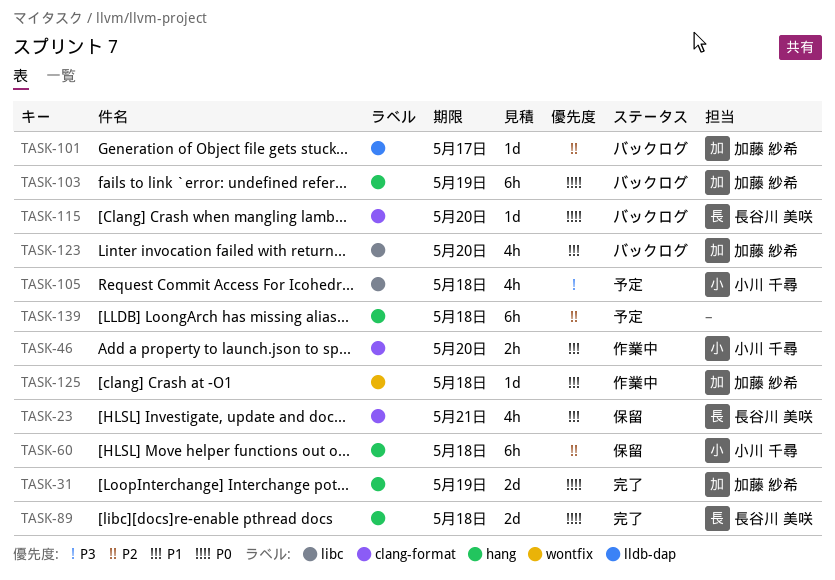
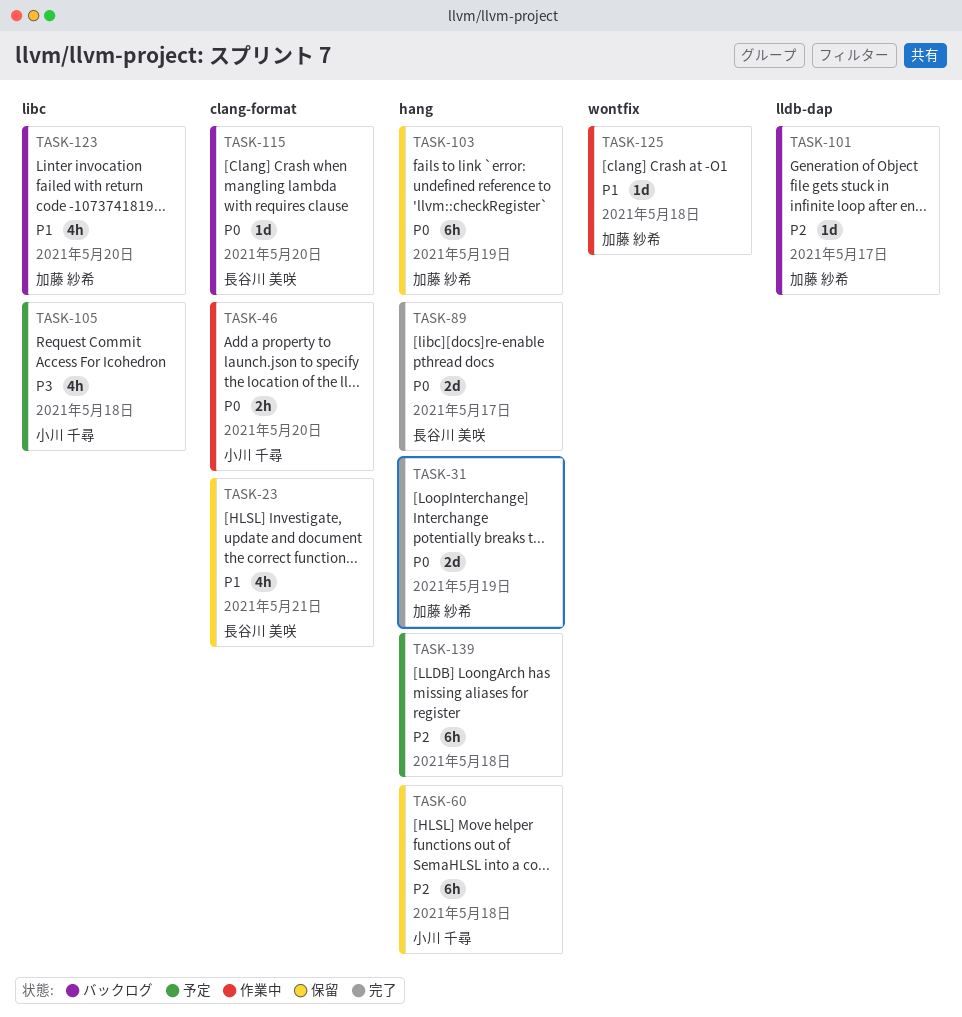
TASK-46, priority: P1 -> P0
TASK-89, due: May 18 -> May 17
TASK-103, status: バックログ -> 保留

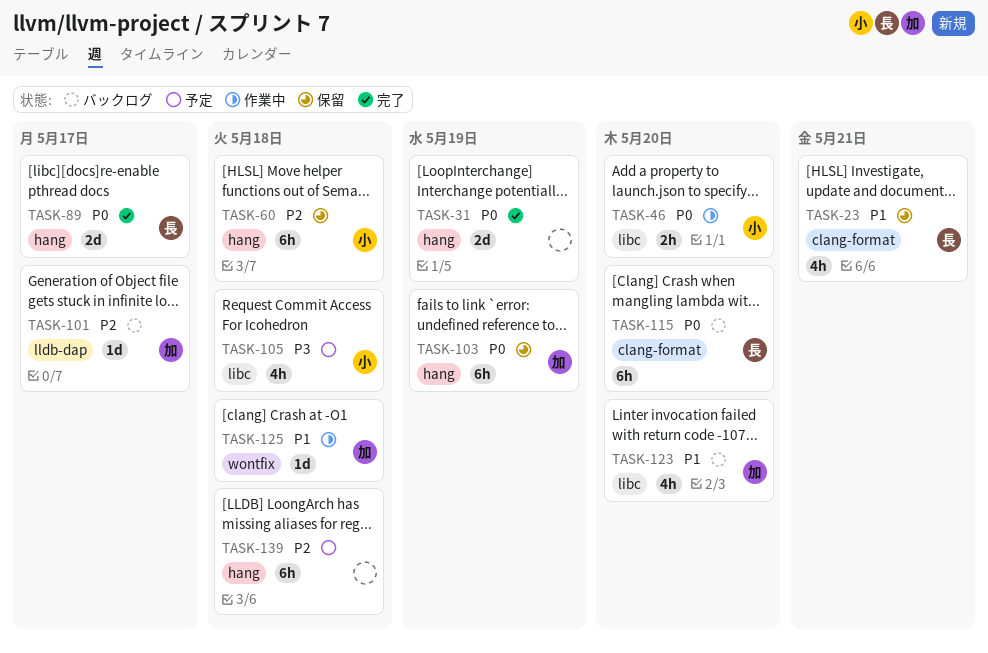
TASK-31, owner: 加藤 紗希 -> none
TASK-46, label: clang-format -> libc
TASK-115, estimate: 1d -> 6h

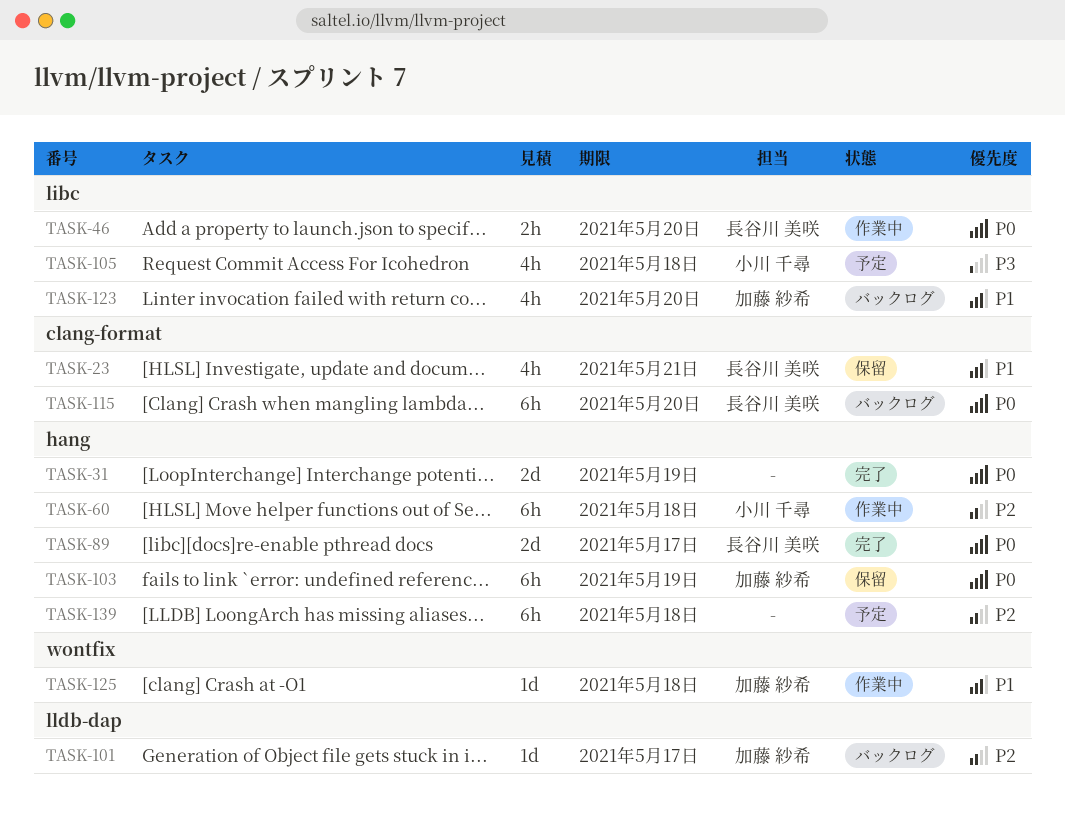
TASK-46, owner: 小川 千尋 -> 長谷川 美咲
TASK-60, status: 保留 -> 作業中

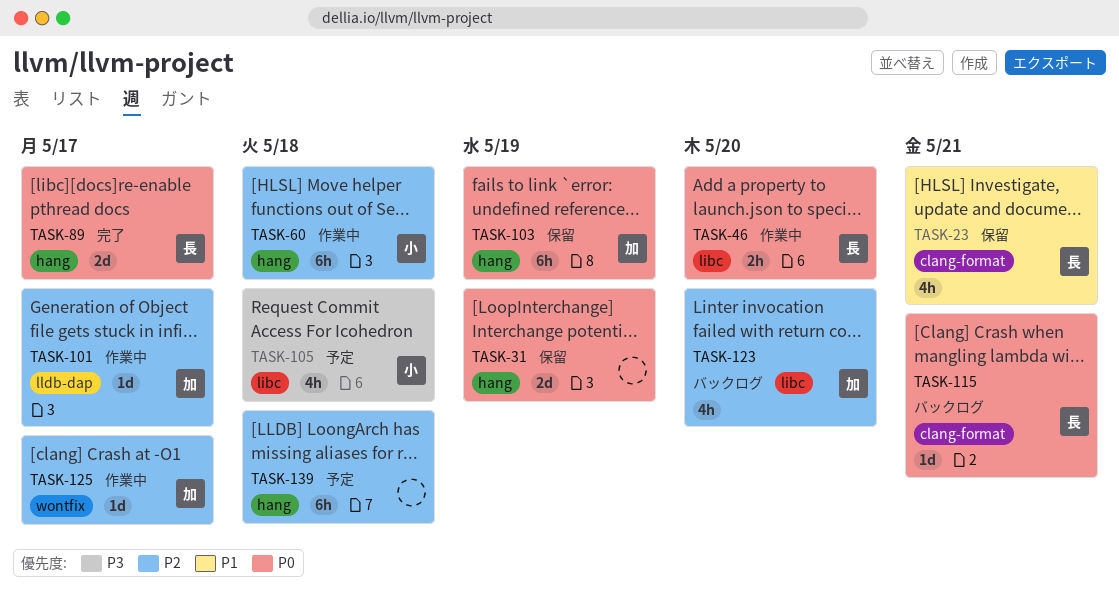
TASK-31, status: 完了 -> 保留
TASK-101, status: バックログ -> 作業中
TASK-115, estimate: 6h -> 1d
TASK-115, due: May 20 -> May 21
TASK-123, priority: P1 -> P2
TASK-125, priority: P1 -> P2
TASK-125, due: May 18 -> May 17

